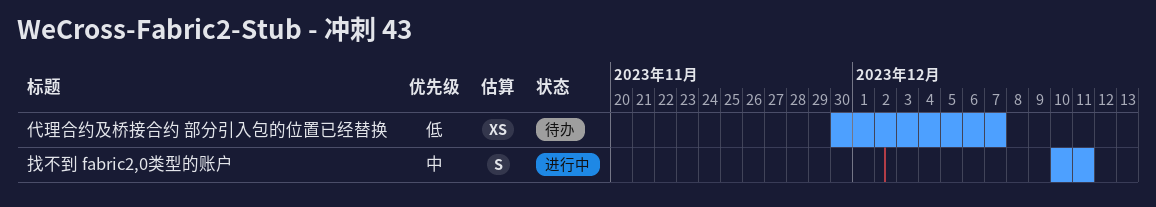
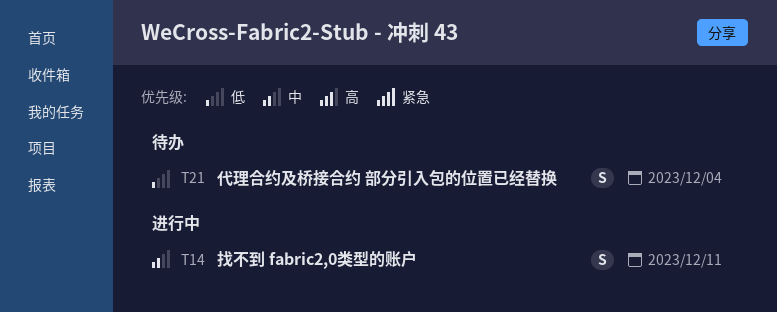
代理合约及桥接合约 部分引入包的位置已经替换, estimate: XS -> S
代理合约及桥接合约 部分引入包的位置已经替换, due: Dec 7 -> Dec 4

